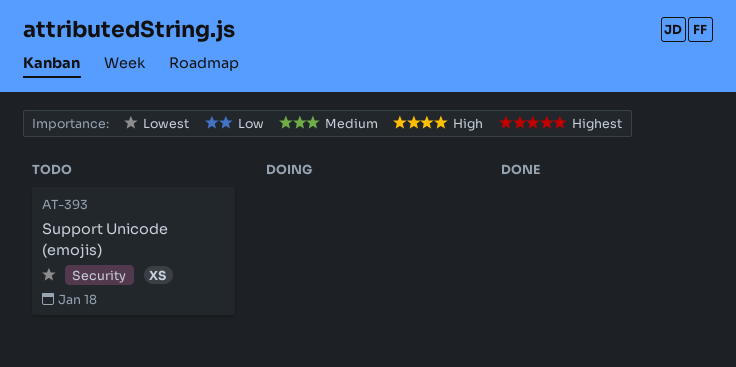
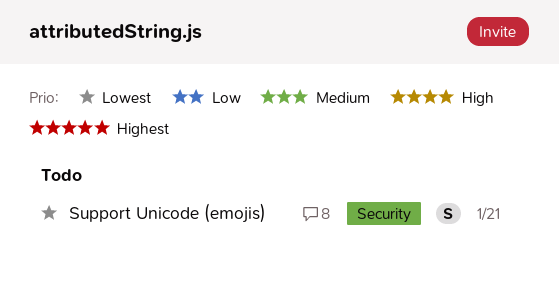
Support Unicode (emojis), estimate: XS -> S
Support Unicode (emojis), due: Jan 18 -> Jan 21

